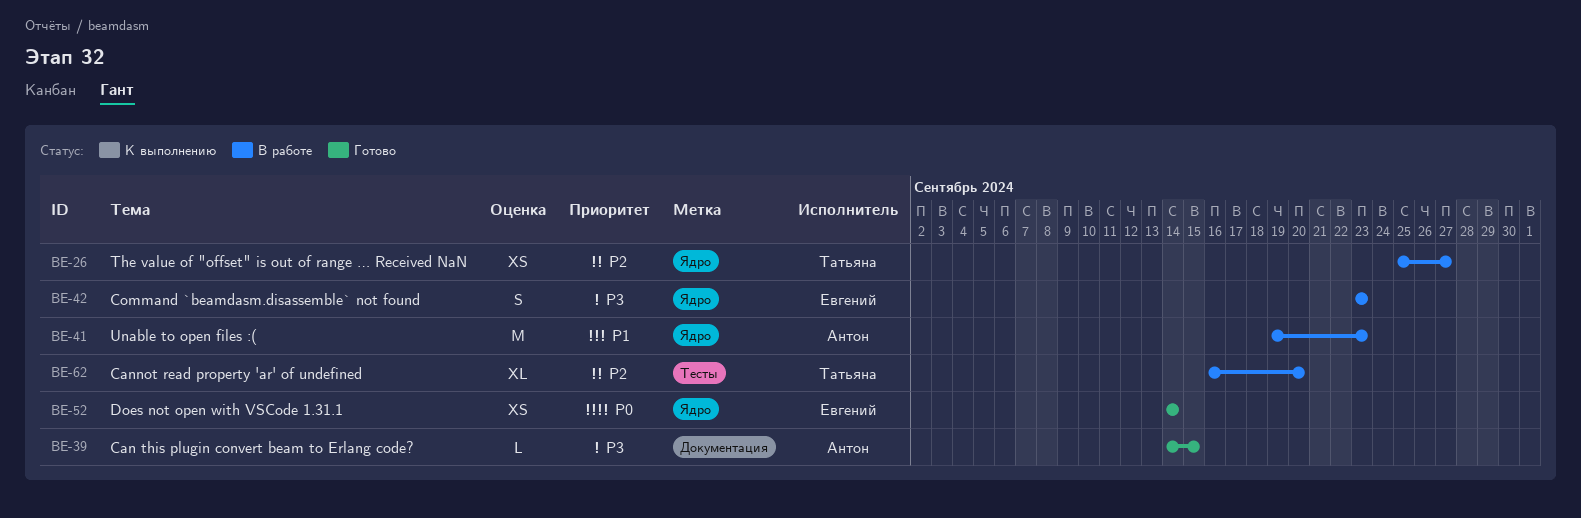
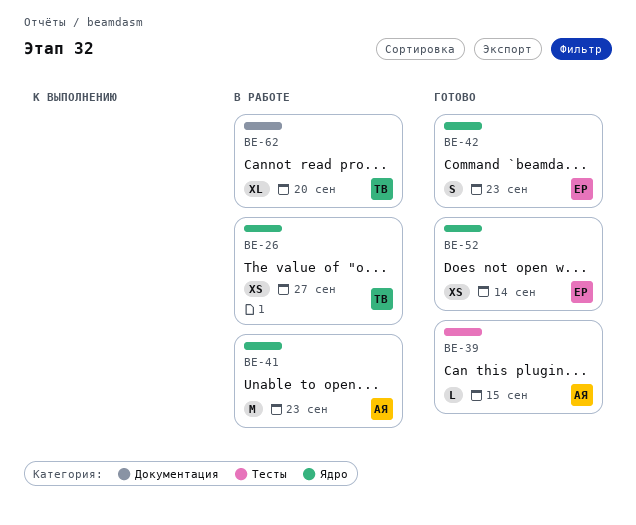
BE-39, label: Документация -> Тесты
BE-42, status: В работе -> Готово
BE-62, label: Тесты -> Документация

